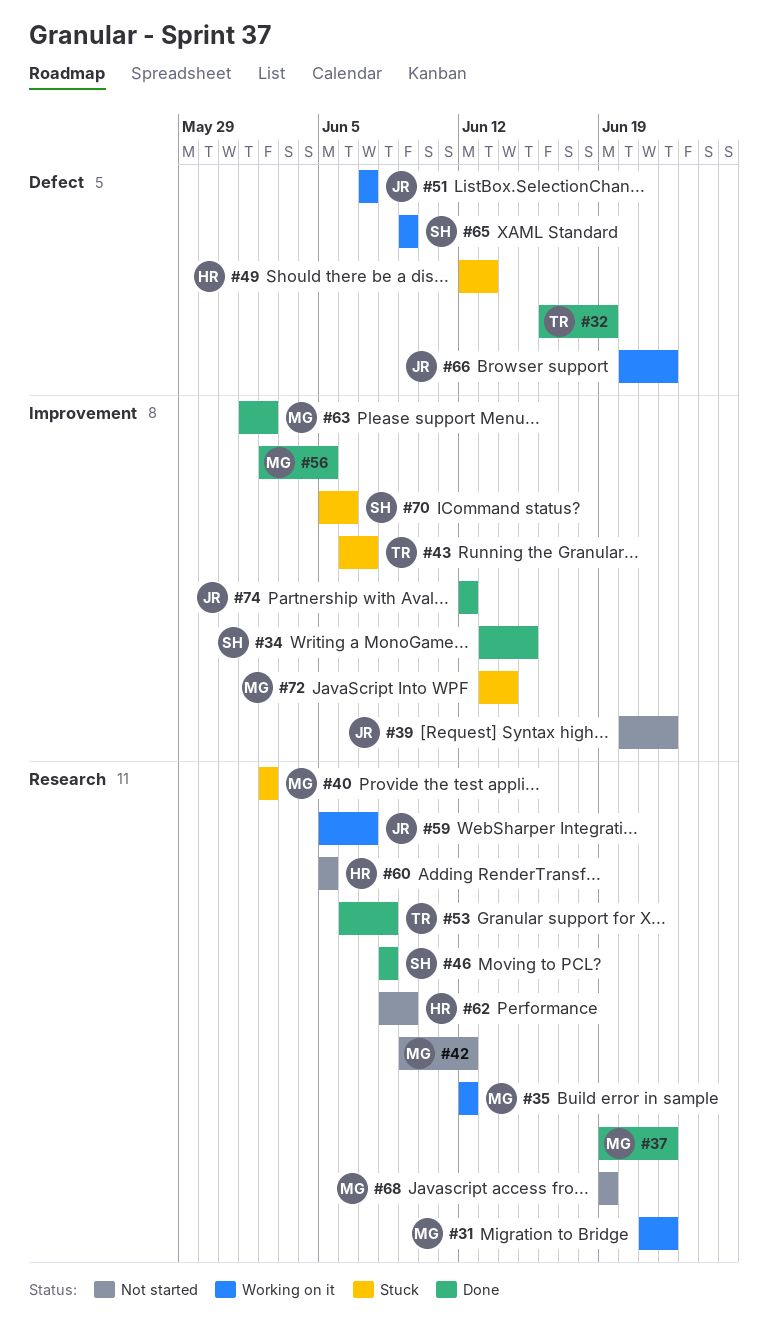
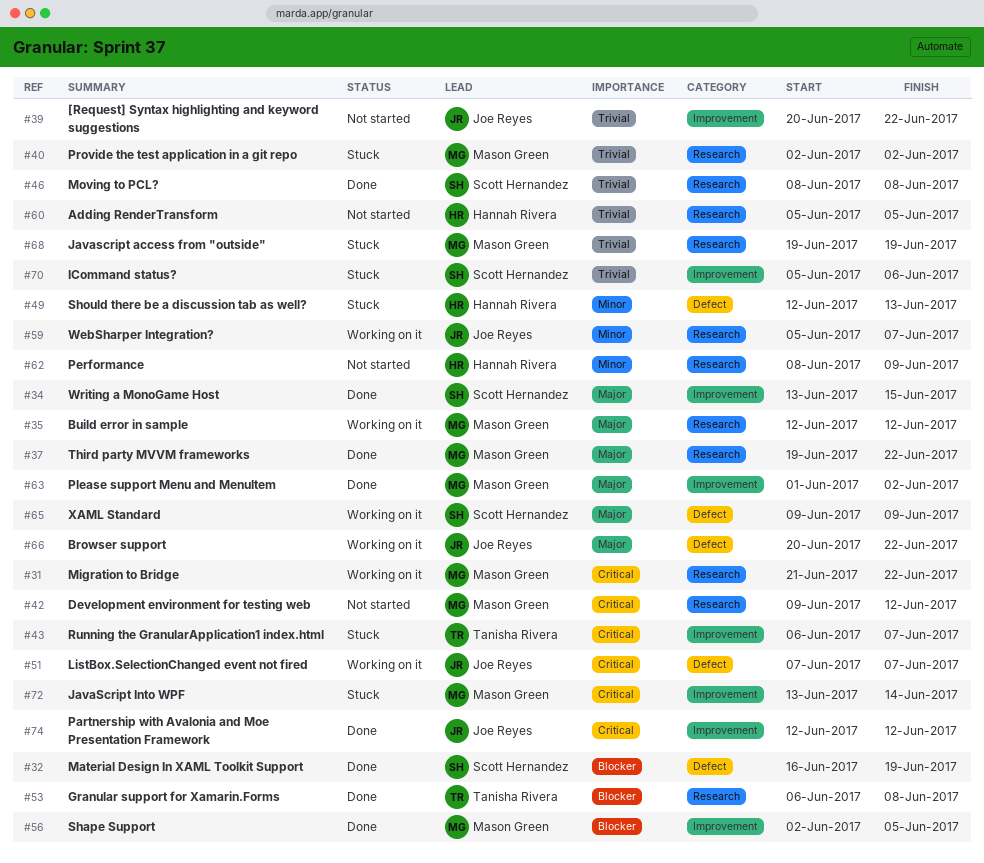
#32, owner: Tanisha Rivera -> Scott Hernandez
#68, status: Not started -> Stuck

